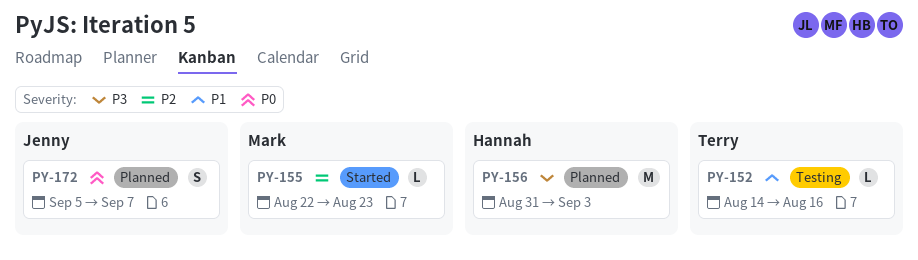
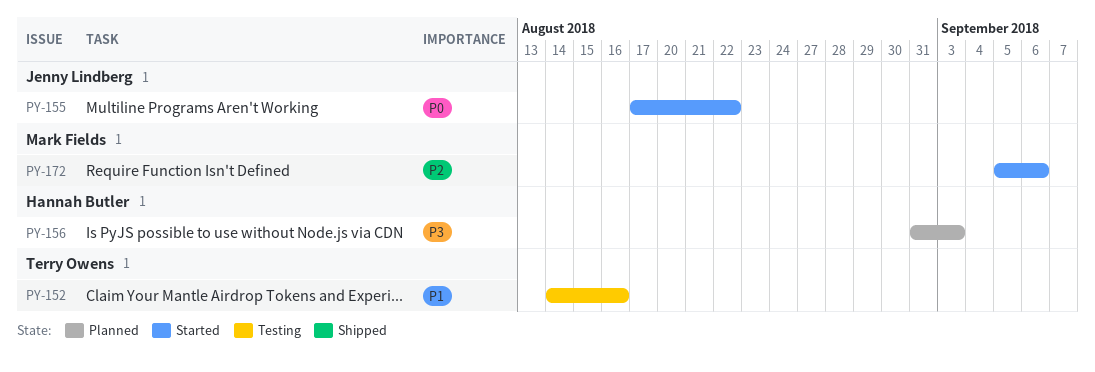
PY-155, owner: Mark Fields -> Jenny Lindberg
PY-155, priority: P2 -> P0
PY-155, start: Aug 22 -> Aug 17
PY-155, due: Aug 23 -> Aug 22
PY-172, status: Planned -> Started
PY-172, owner: Jenny Lindberg -> Mark Fields
PY-172, priority: P0 -> P2
PY-172, due: Sep 7 -> Sep 6

